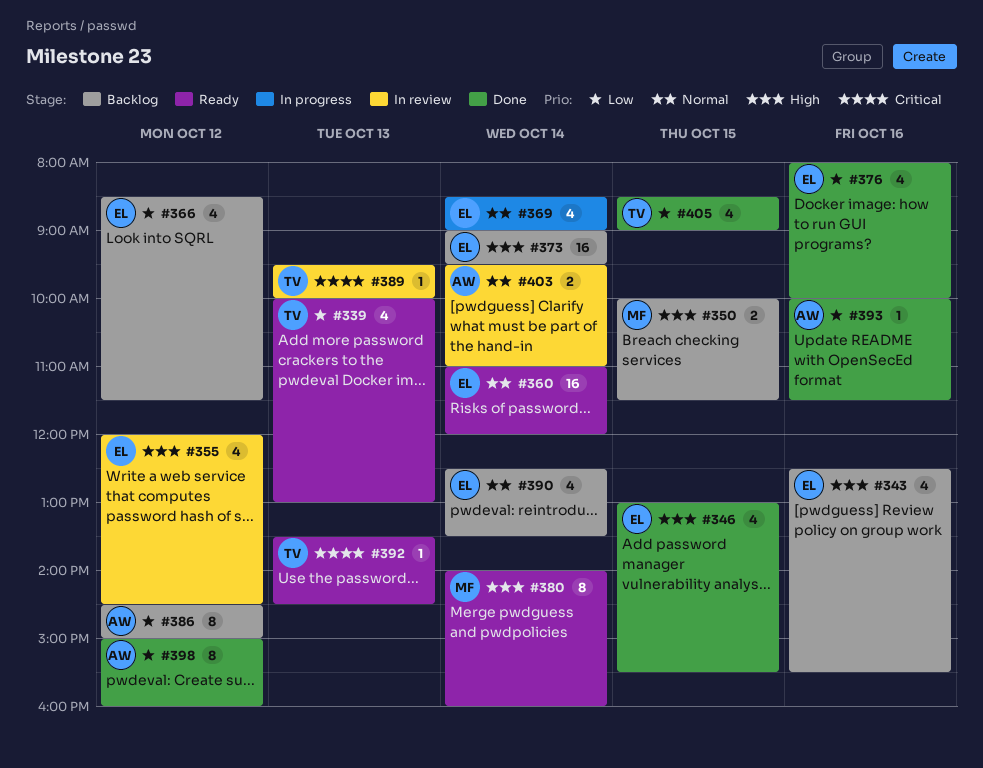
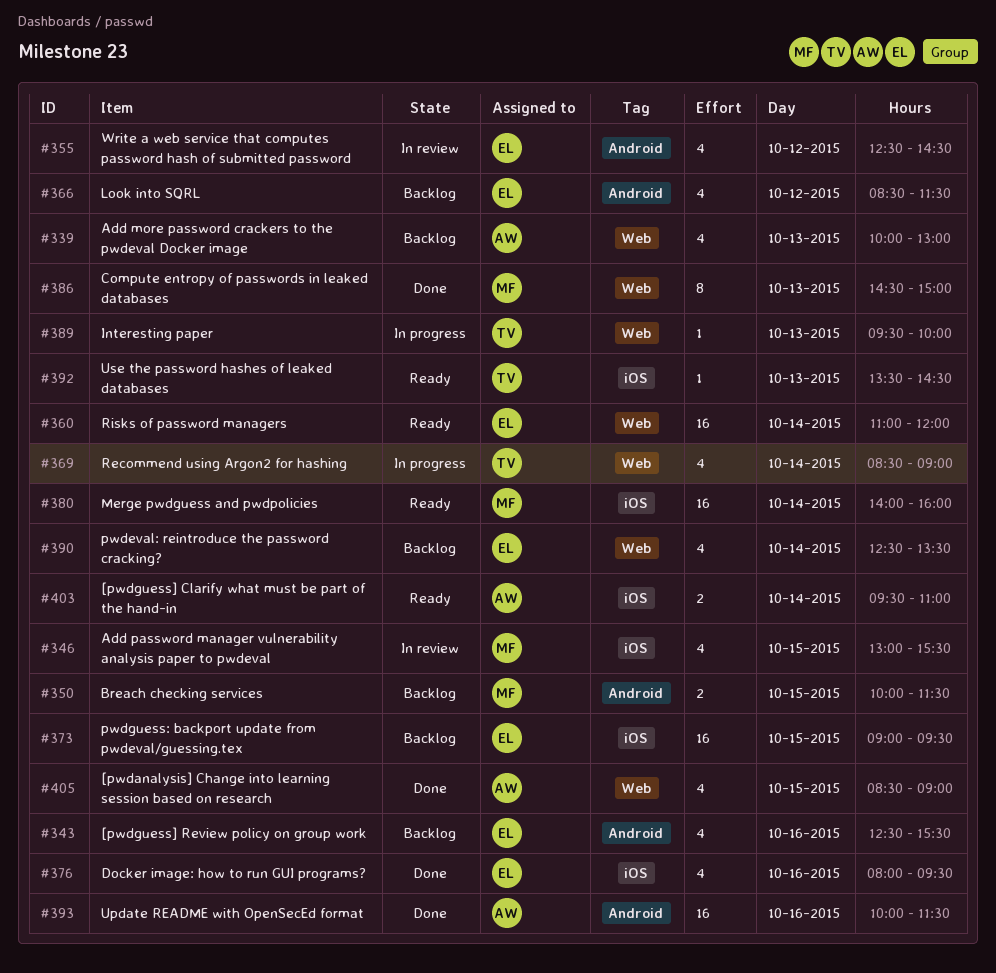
#339, status: Ready -> Backlog
#339, owner: TV -> AW
#346, status: Done -> In review
#346, owner: EL -> MF
#355, begins: 12:00 -> 12:30
#369, owner: EL -> TV
#373, day: Oct 14 -> Oct 15
#376, ends: 10:00 -> 09:30
#380, estimate: 8 -> 16
#386, status: Backlog -> Done
#386, owner: AW -> MF
#386, day: Oct 12 -> Oct 13
#389, status: In review -> In progress
#393, estimate: 1 -> 16
#398: present -> none
#403, status: In review -> Ready
#405, owner: TV -> AW

